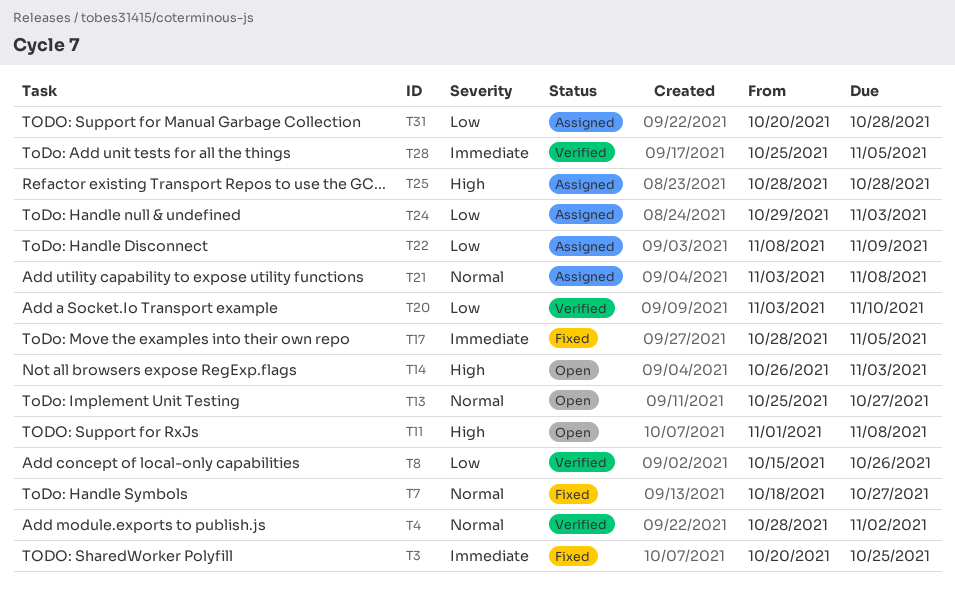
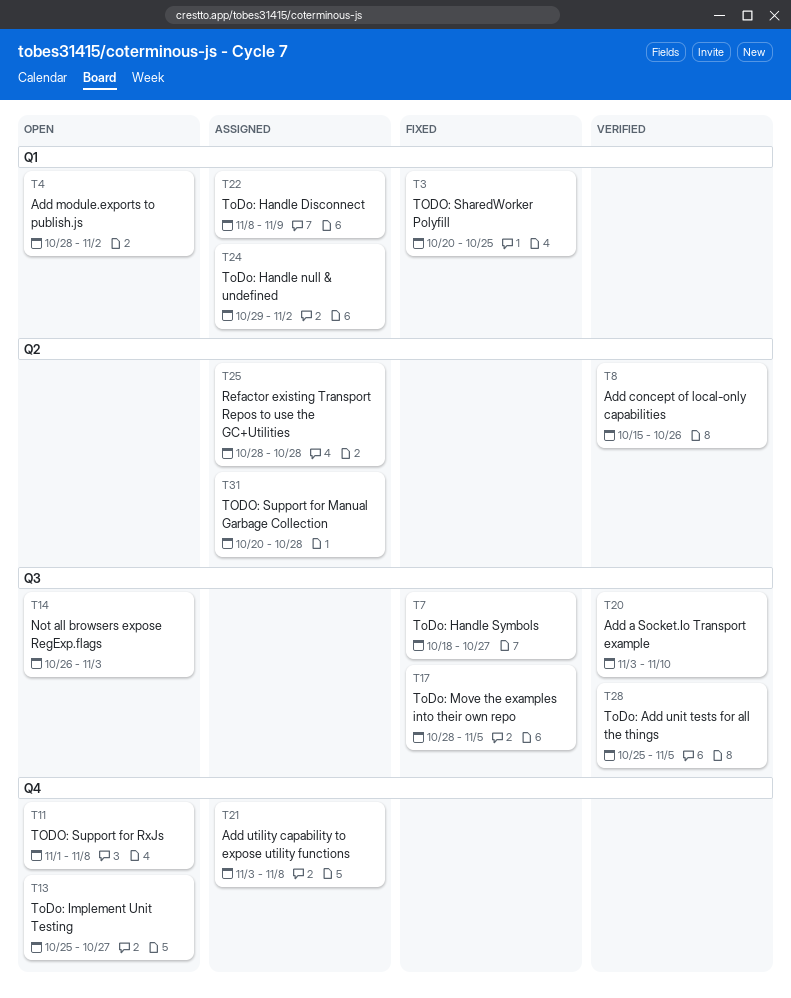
T4, status: Verified -> Open
T24, due: Nov 3 -> Nov 2

